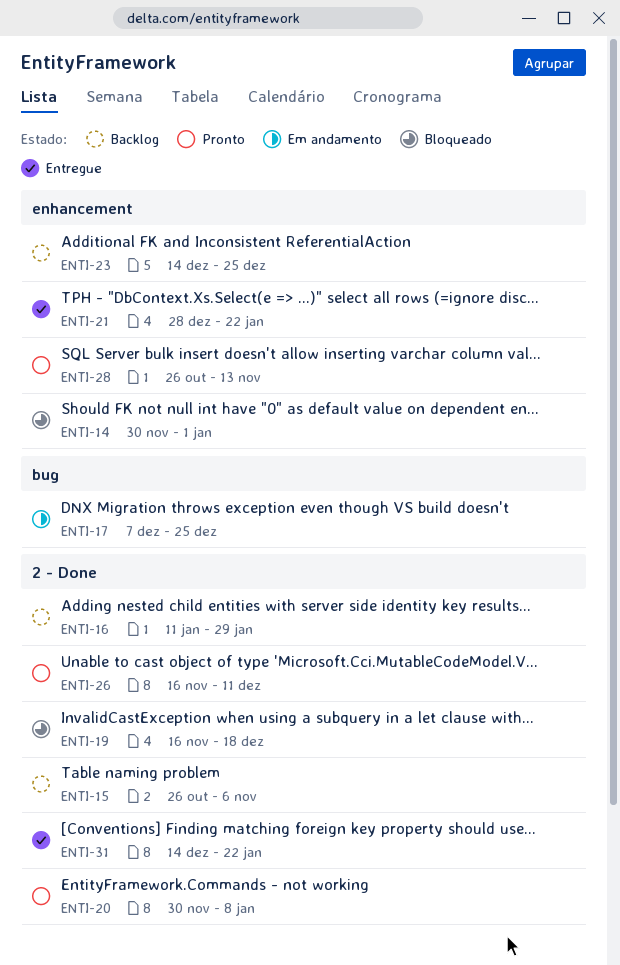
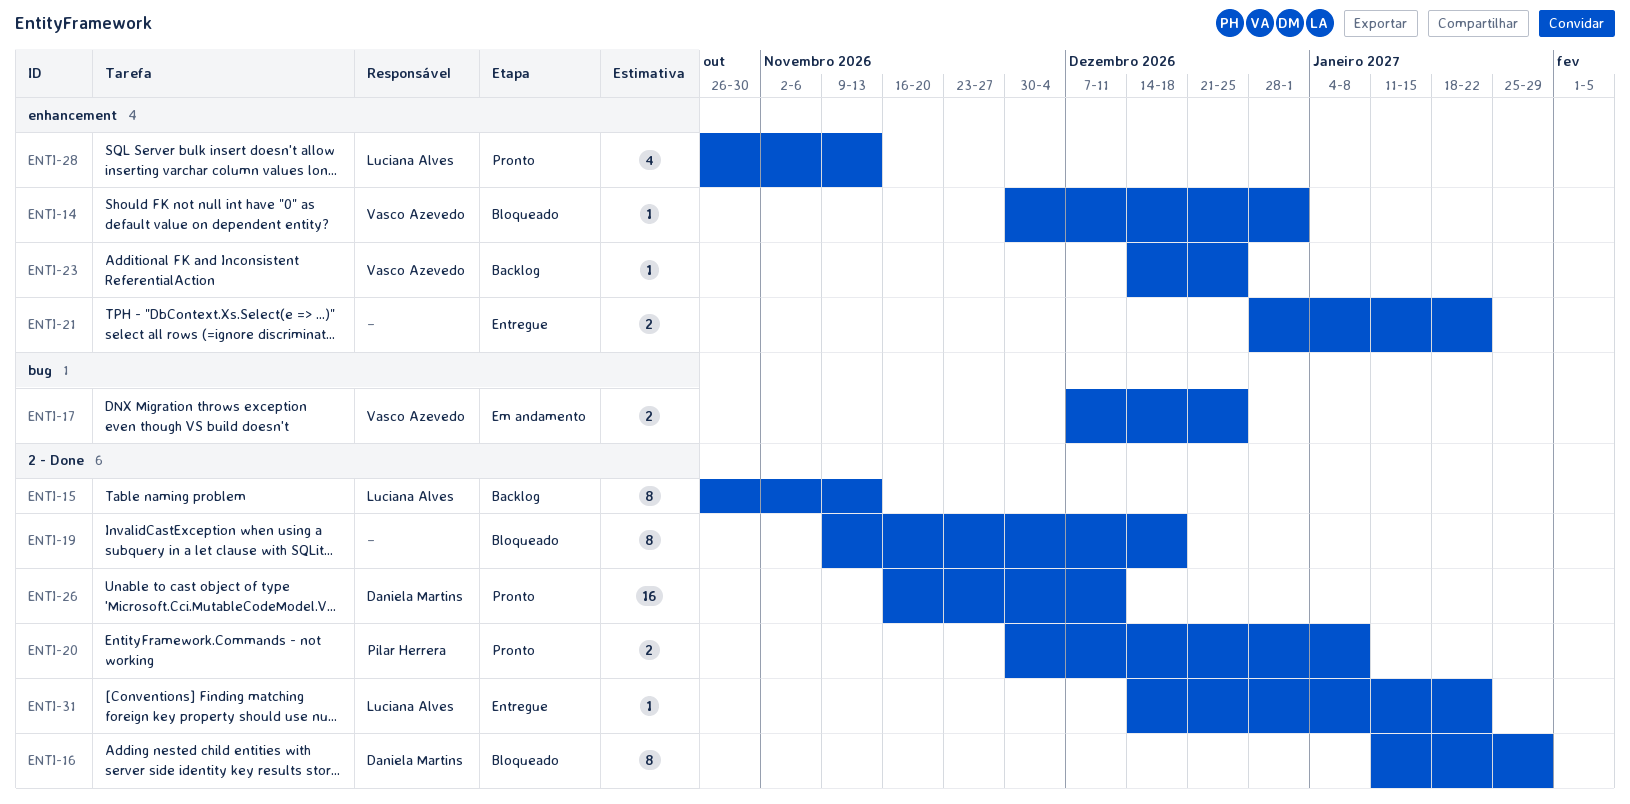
ENTI-15, due: Nov 6 -> Nov 13
ENTI-16, status: Backlog -> Bloqueado
ENTI-19, start: Nov 16 -> Nov 9

